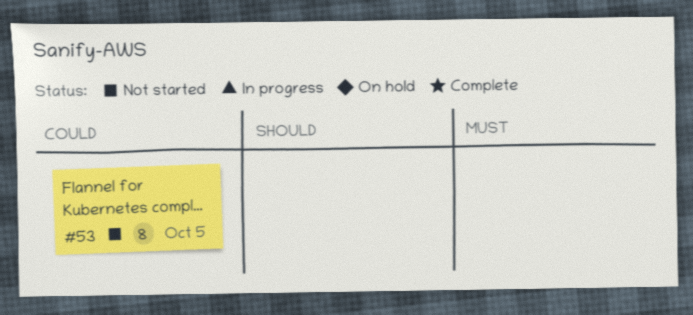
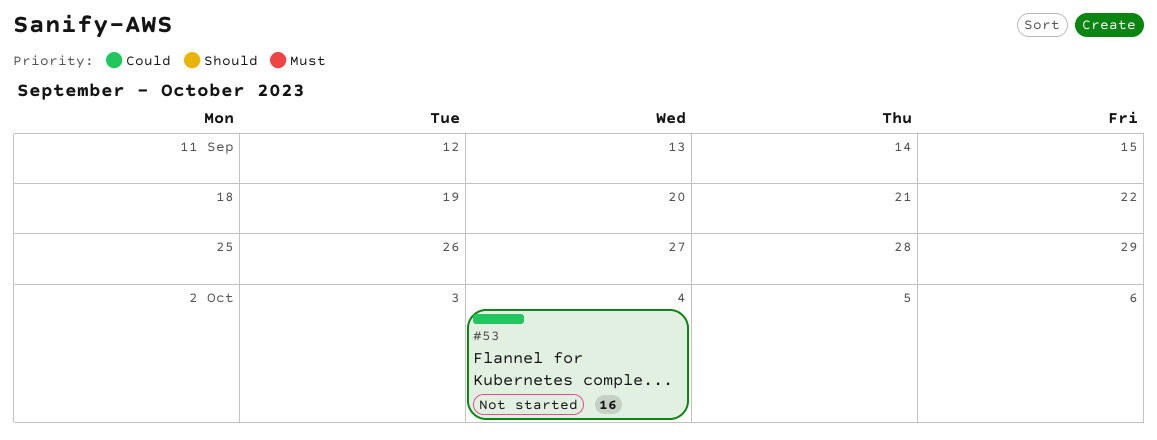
#53, estimate: 8 -> 16
#53, due: Oct 5 -> Oct 4

